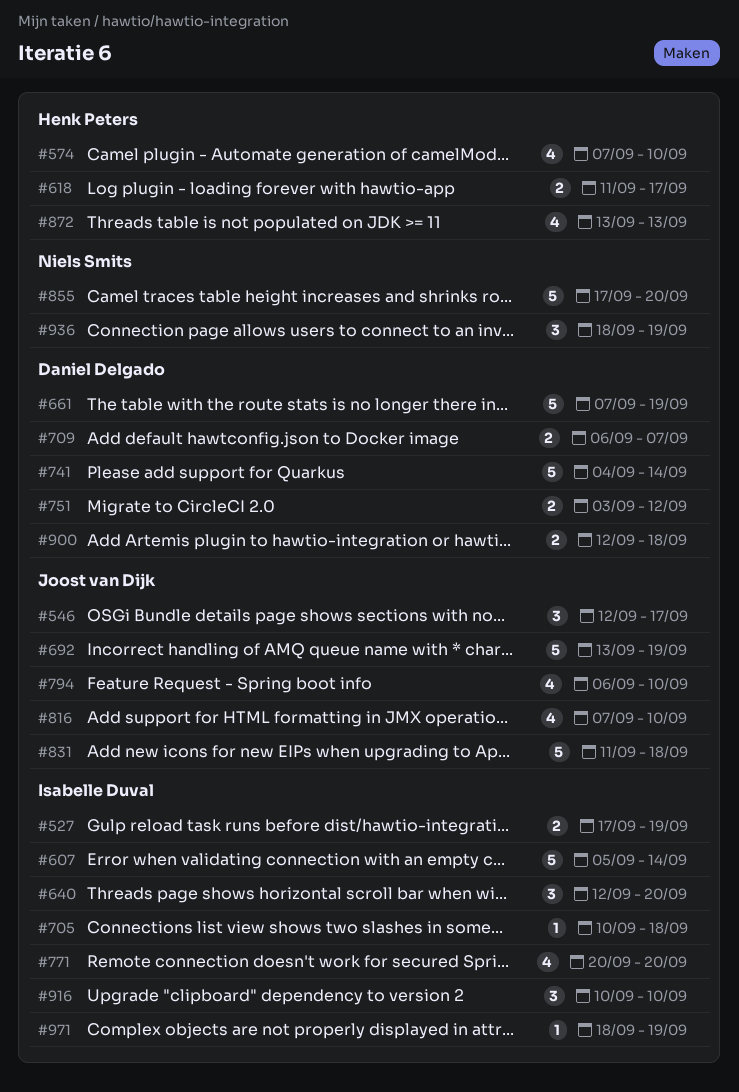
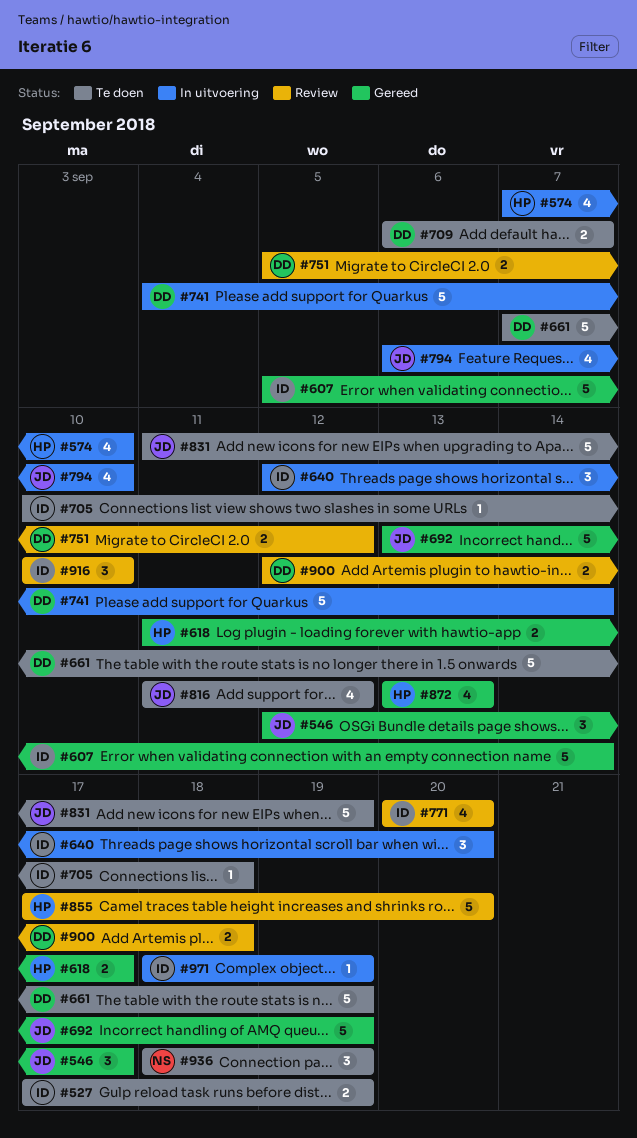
#751, start: Sep 3 -> Sep 5
#816, start: Sep 7 -> Sep 11
#816, due: Sep 10 -> Sep 12
#831, due: Sep 18 -> Sep 19
#855, owner: Niels Smits -> Henk Peters

